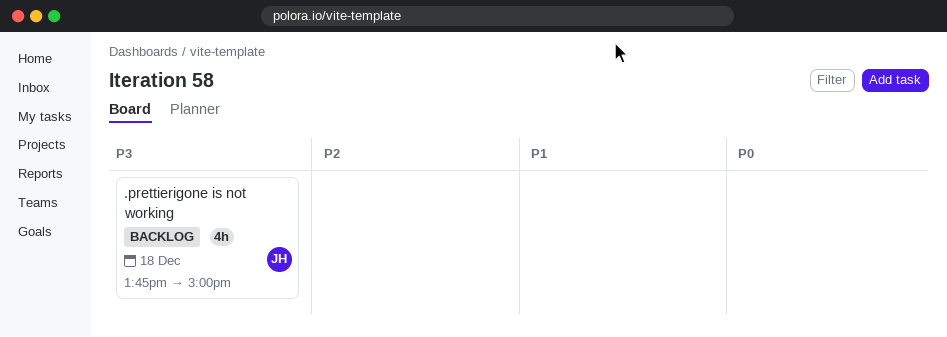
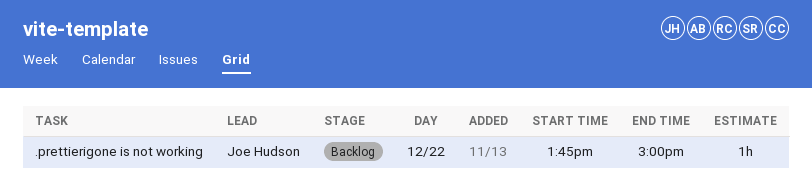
.prettierigone is not working, estimate: 4h -> 1h
.prettierigone is not working, day: Dec 18 -> Dec 22

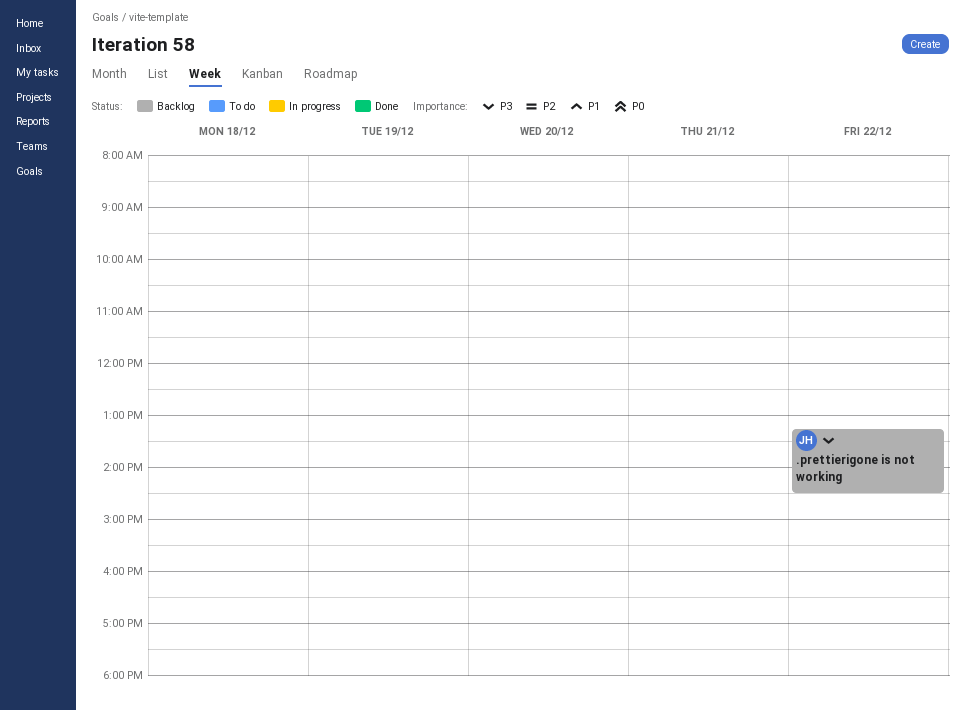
.prettierigone is not working, begins: 13:45 -> 13:15
.prettierigone is not working, ends: 15:00 -> 14:30

